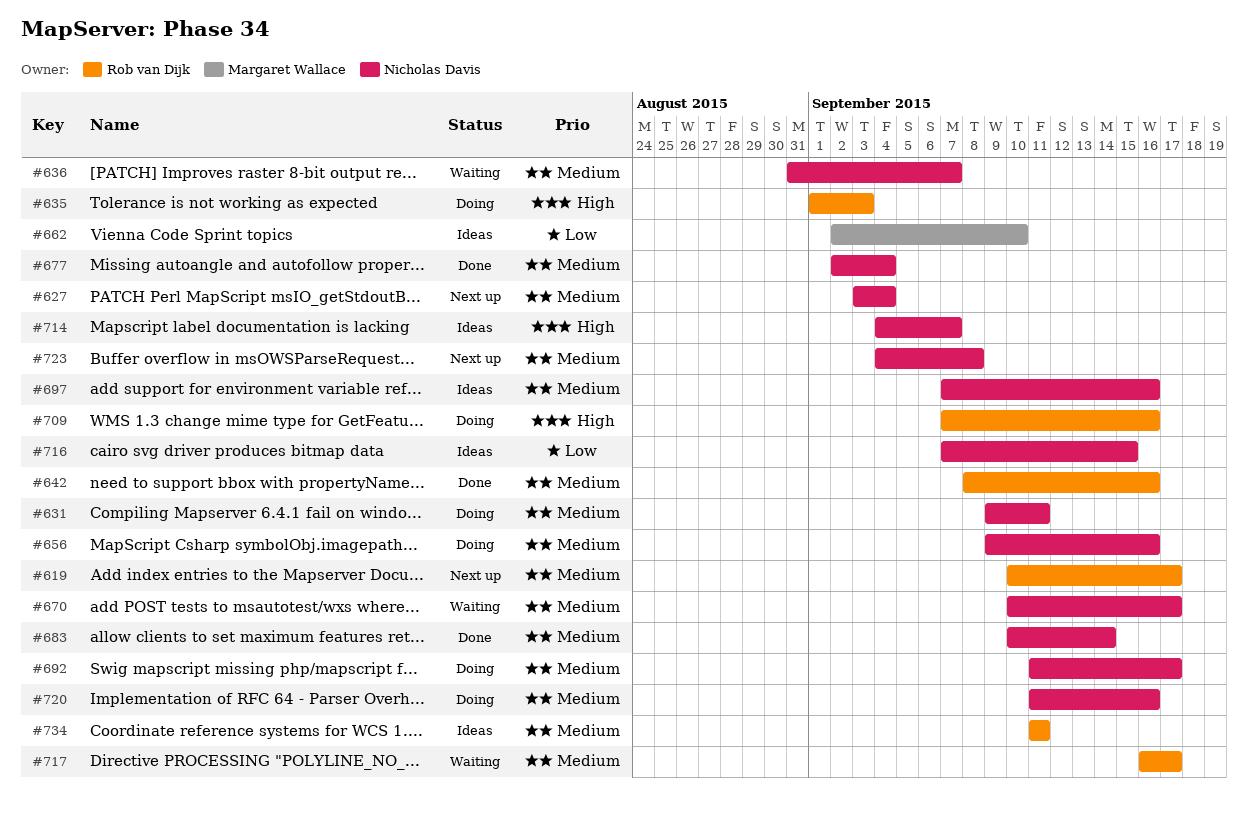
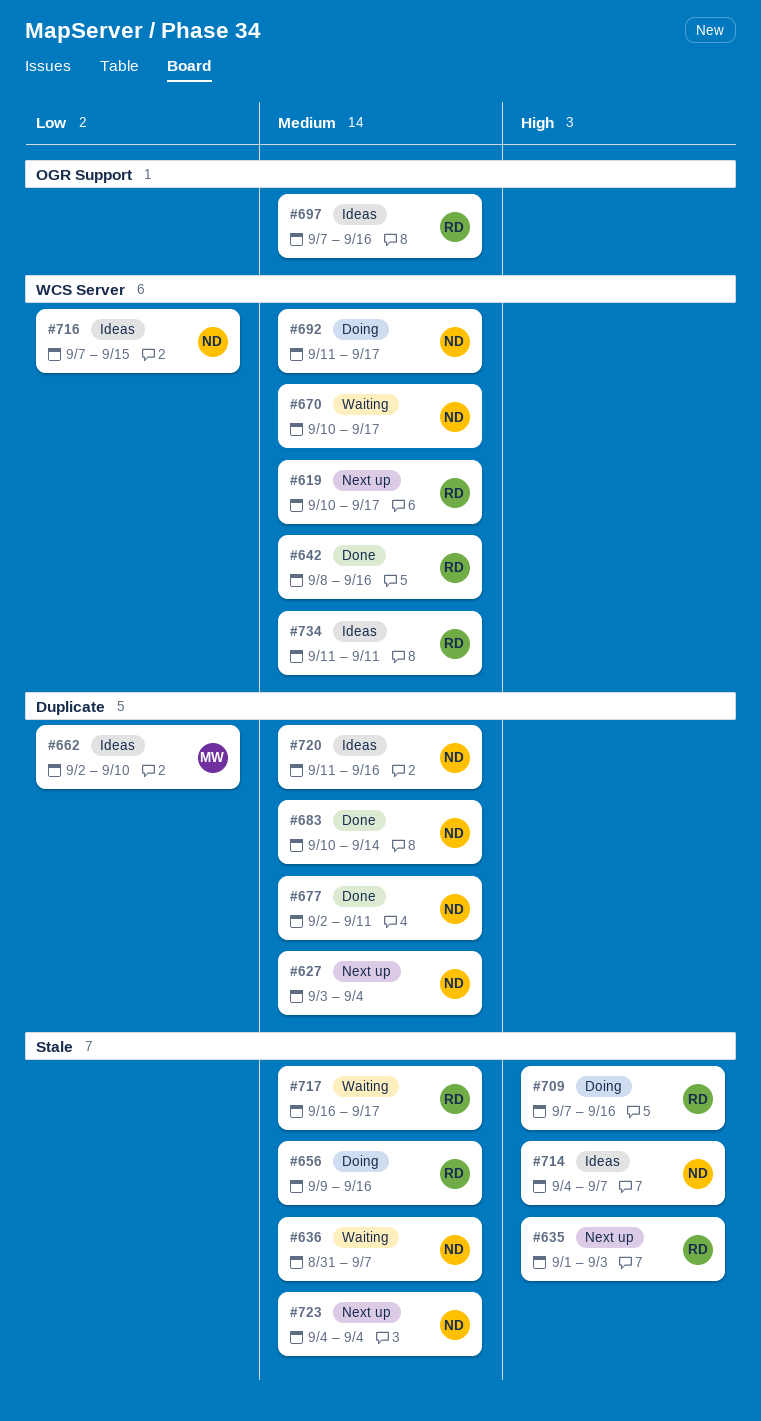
#631: present -> none
#635, status: Doing -> Next up
#656, owner: Nicholas Davis -> Rob van Dijk
#677, due: Sep 4 -> Sep 11
#697, owner: Nicholas Davis -> Rob van Dijk
#720, status: Doing -> Ideas
#723, due: Sep 8 -> Sep 4

